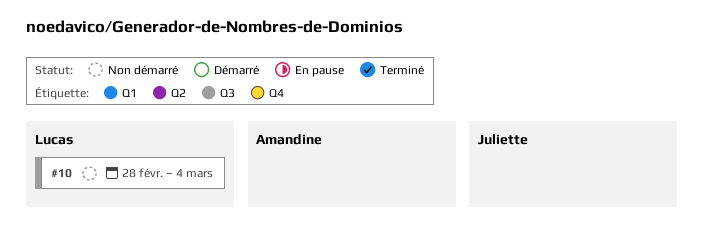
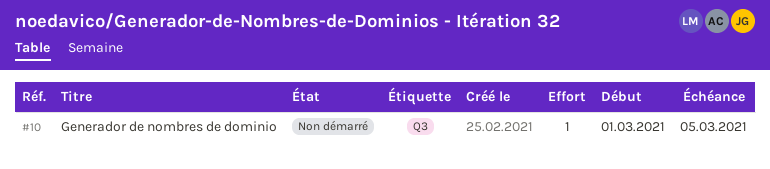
#10, start: Feb 28 -> Mar 1
#10, due: Mar 4 -> Mar 5

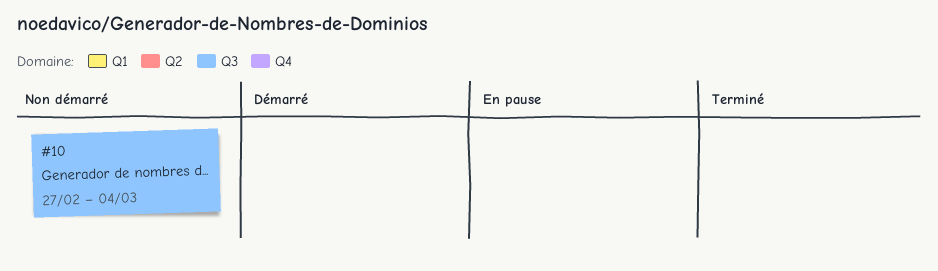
#10, start: Mar 1 -> Feb 27
#10, due: Mar 5 -> Mar 4

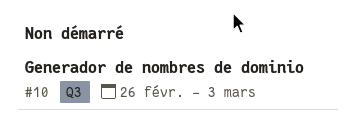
#10, start: Feb 27 -> Feb 26
#10, due: Mar 4 -> Mar 3

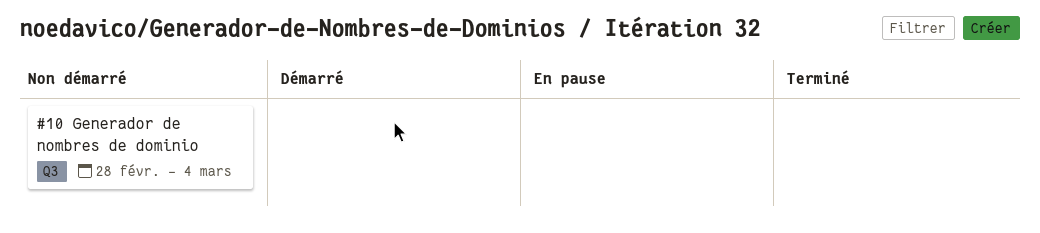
#10, start: Feb 26 -> Feb 28
#10, due: Mar 3 -> Mar 4

